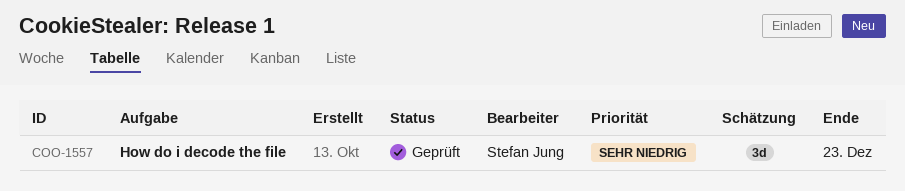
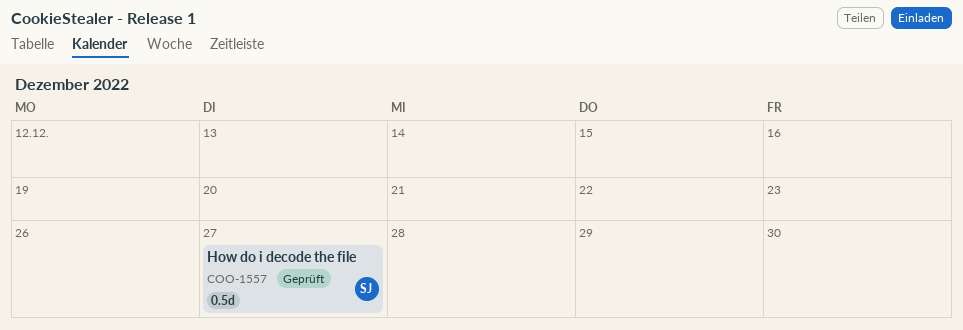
COO-1557, estimate: 3d -> 0.5d
COO-1557, due: Dec 23 -> Dec 27

